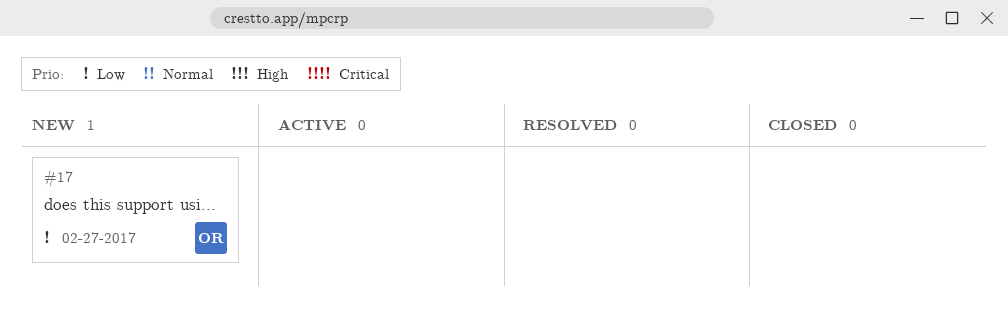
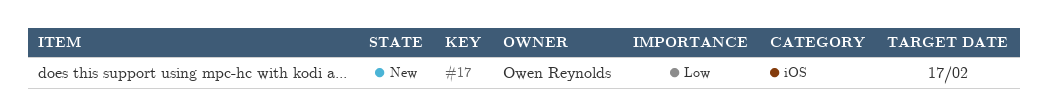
#17, due: Feb 27 -> Feb 17

